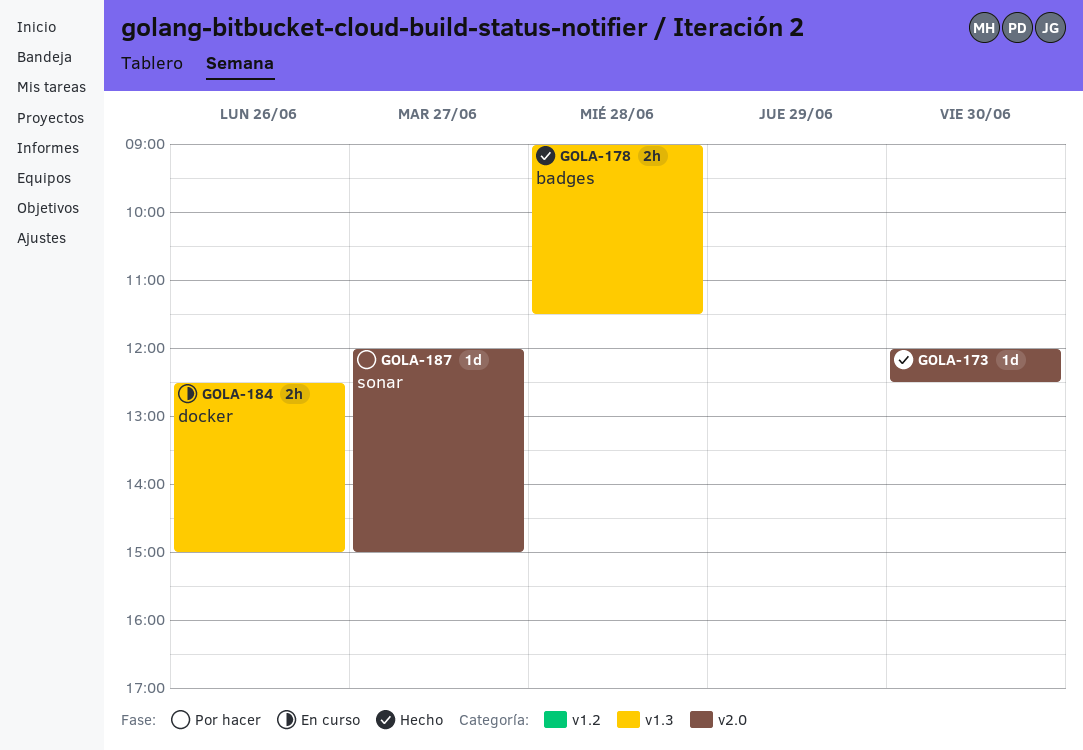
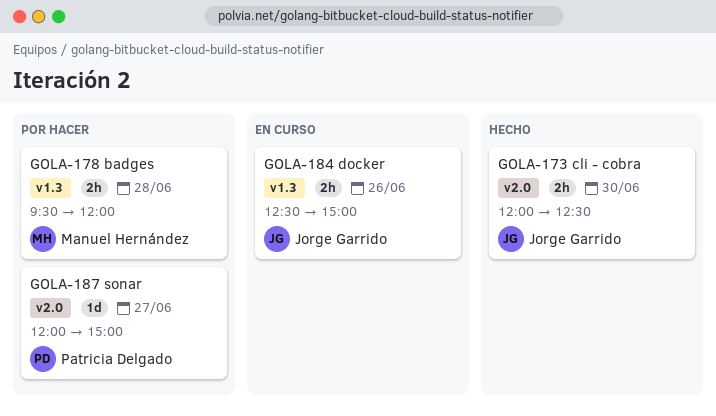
GOLA-173, estimate: 1d -> 2h
GOLA-178, status: Hecho -> Por hacer
GOLA-178, begins: 09:00 -> 09:30
GOLA-178, ends: 11:30 -> 12:00

